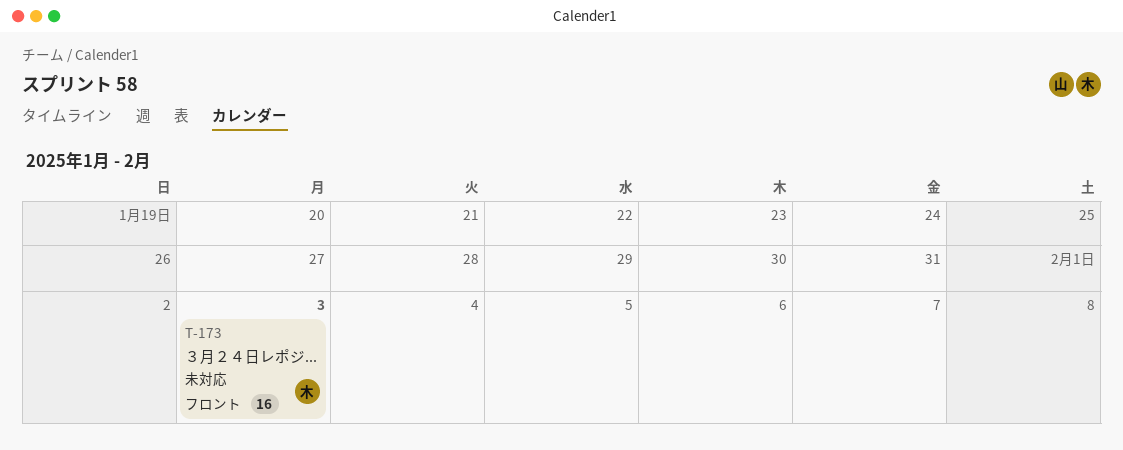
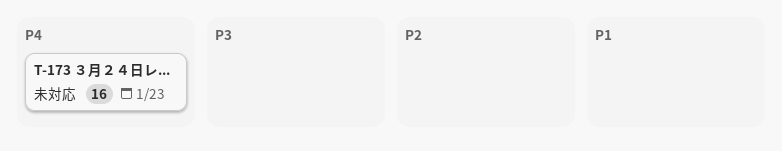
T-173, due: Feb 3 -> Jan 23

